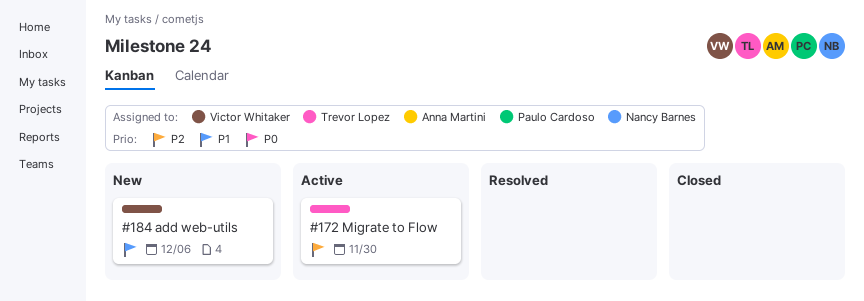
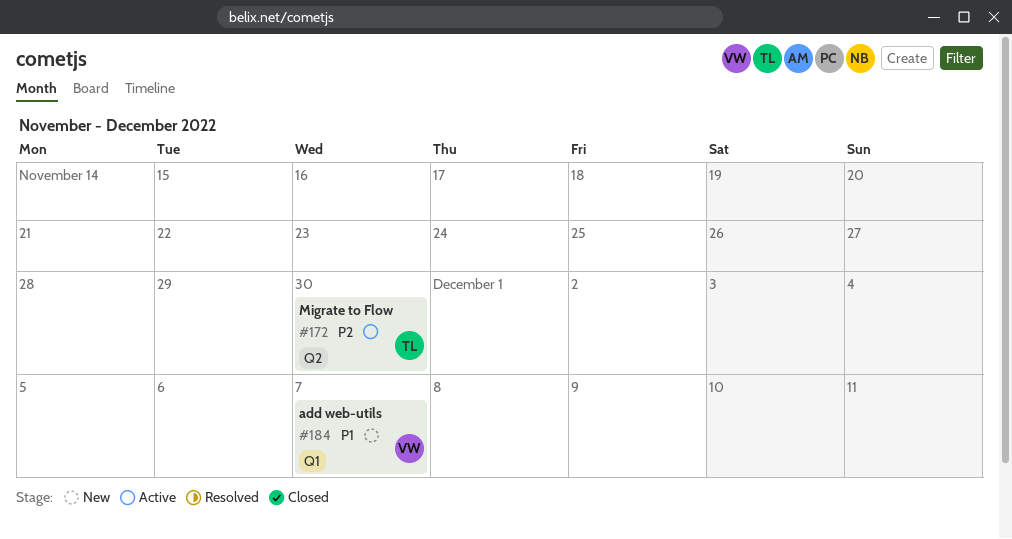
#184, due: Dec 6 -> Dec 7

